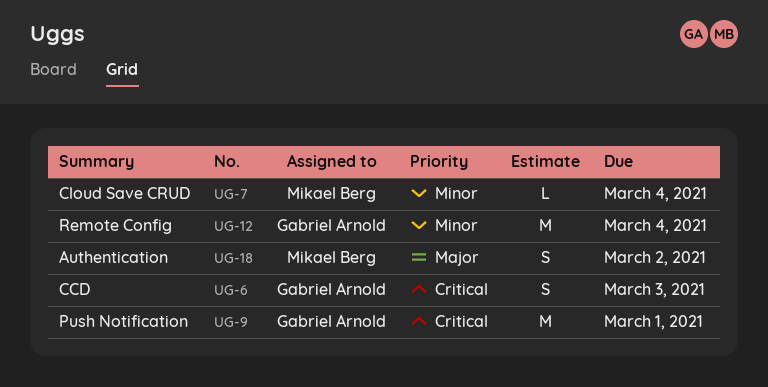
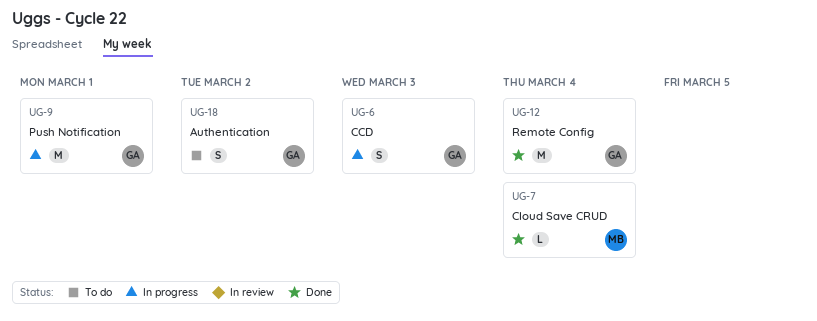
UG-18, owner: Mikael Berg -> Gabriel Arnold

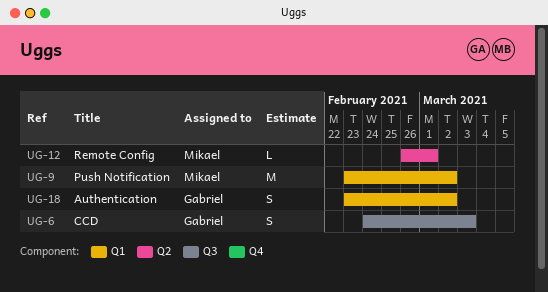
UG-7: present -> none
UG-9, owner: Gabriel -> Mikael
UG-9, due: Mar 1 -> Mar 2
UG-12, owner: Gabriel -> Mikael
UG-12, estimate: M -> L
UG-12, due: Mar 4 -> Mar 1

